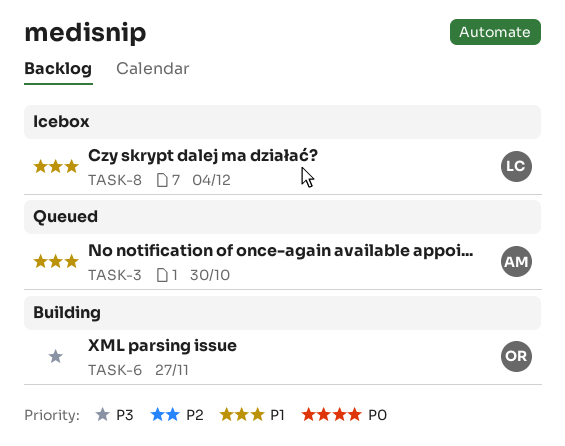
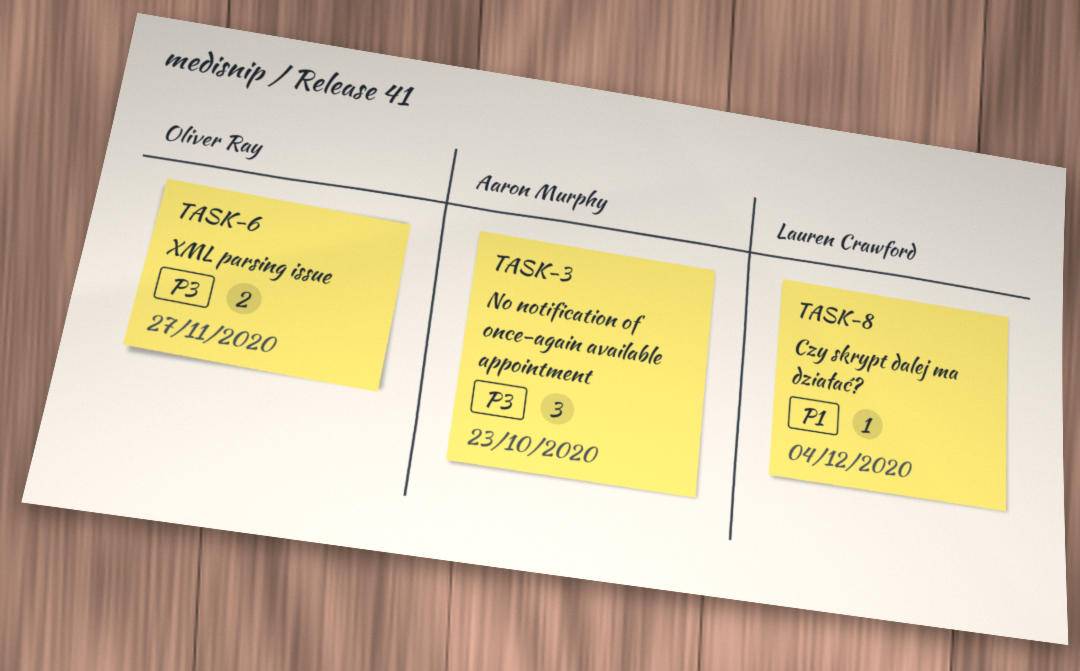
TASK-3, priority: P1 -> P3
TASK-3, due: Oct 30 -> Oct 23

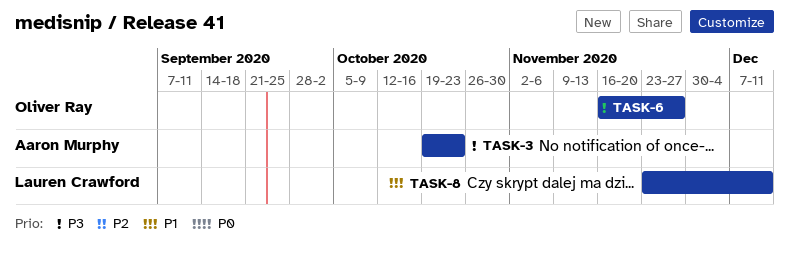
TASK-8, due: Dec 4 -> Dec 11

